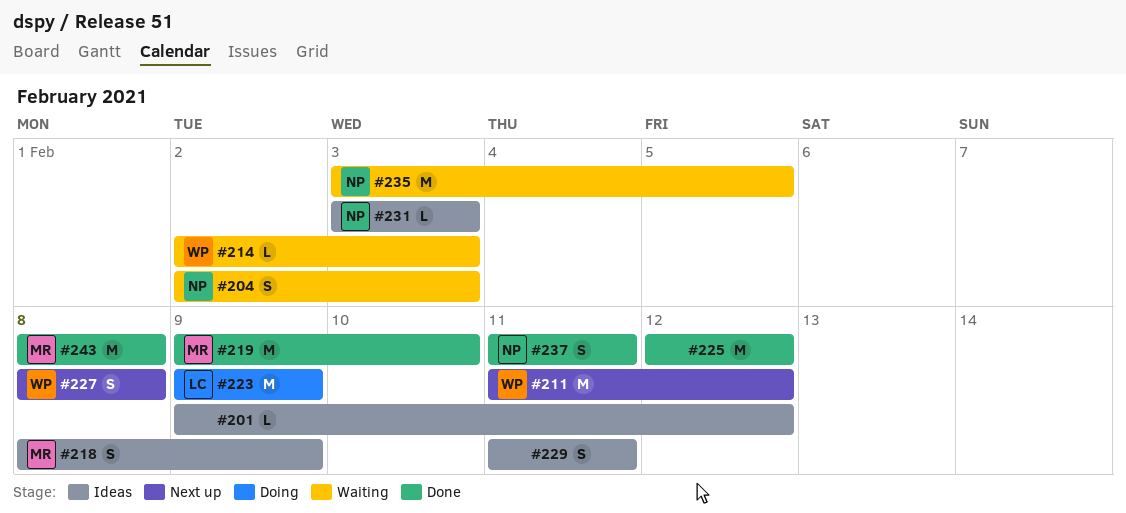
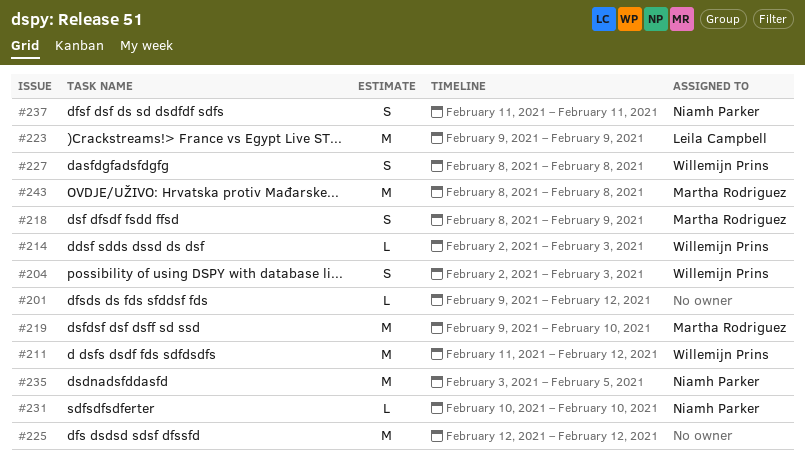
#204, owner: Niamh Parker -> Willemijn Prins
#229: present -> none
#231, start: Feb 3 -> Feb 10
#231, due: Feb 3 -> Feb 10

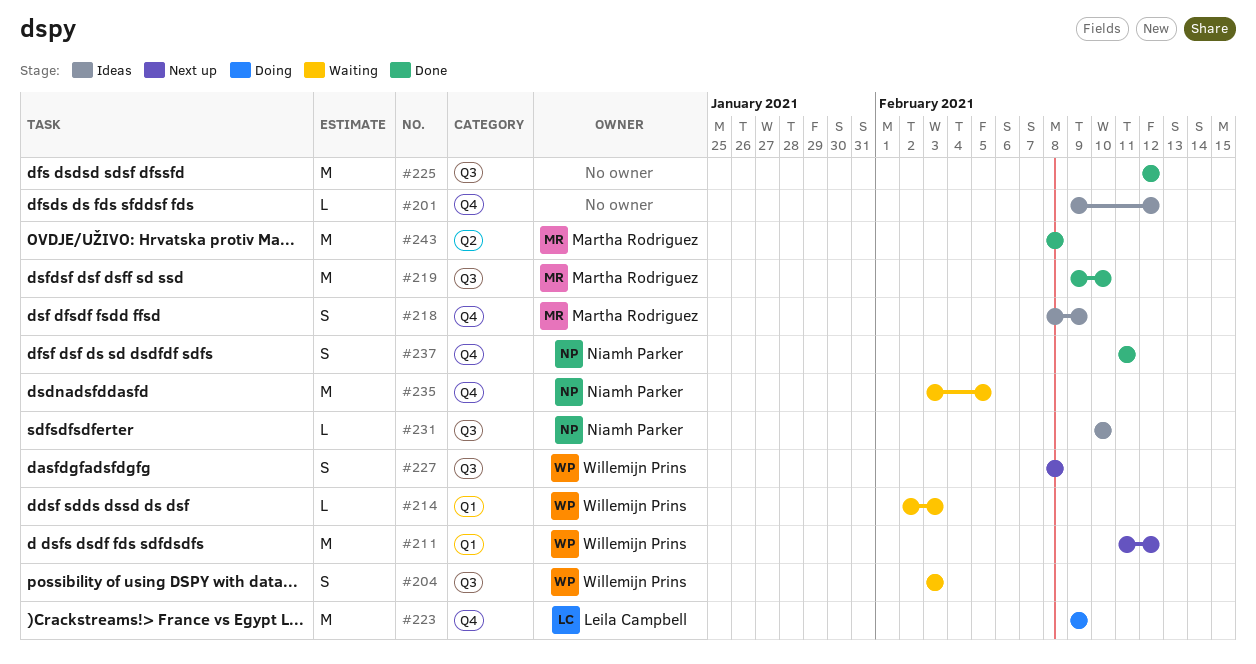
#204, start: Feb 2 -> Feb 3

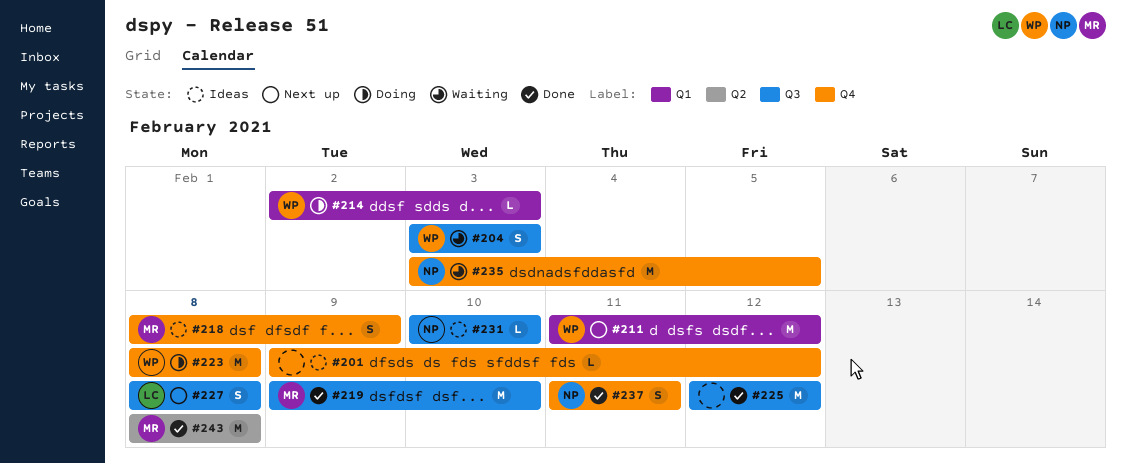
#214, status: Waiting -> Doing
#223, owner: Leila Campbell -> Willemijn Prins
#223, start: Feb 9 -> Feb 8
#223, due: Feb 9 -> Feb 8
#227, owner: Willemijn Prins -> Leila Campbell

